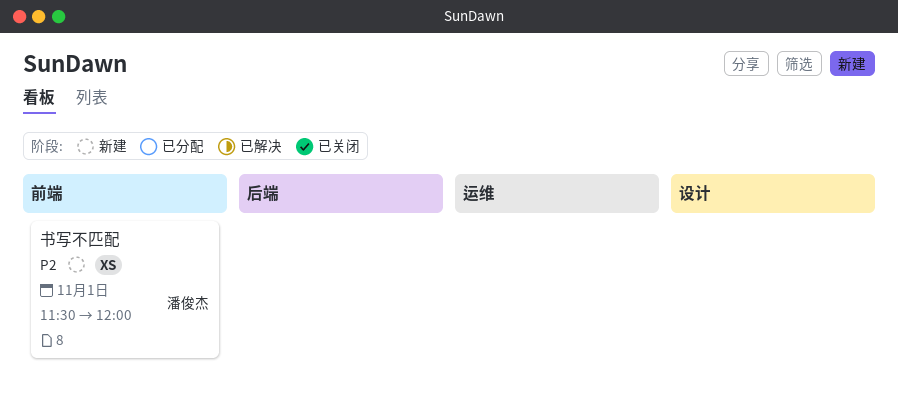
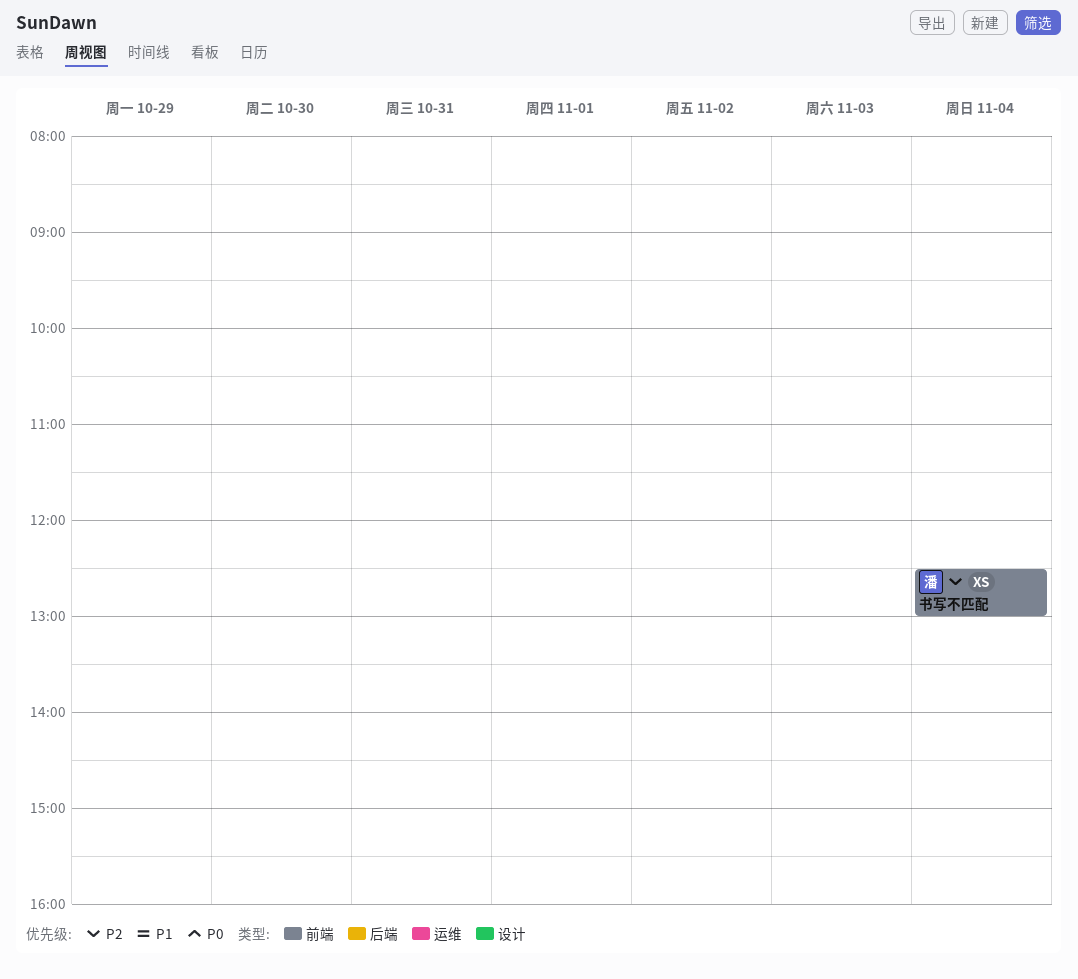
书写不匹配, day: Nov 1 -> Nov 4
书写不匹配, begins: 11:30 -> 12:30
书写不匹配, ends: 12:00 -> 13:00

